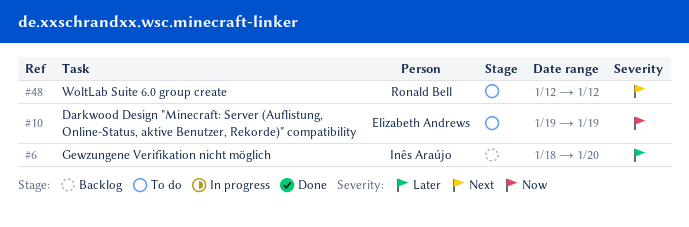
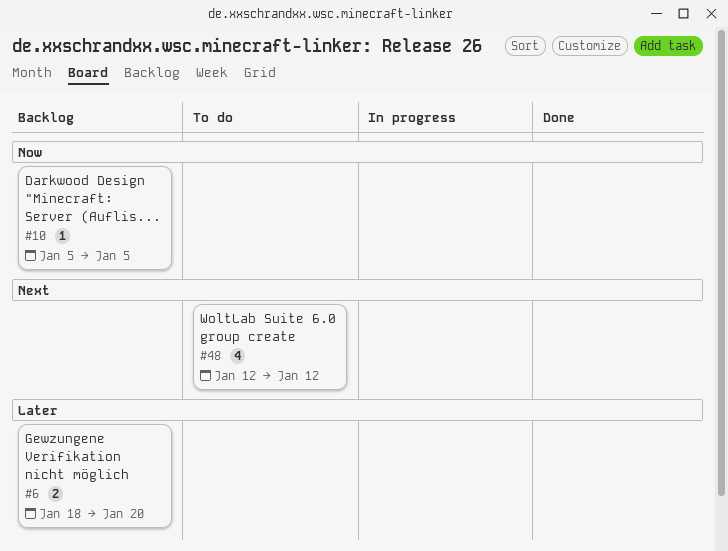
#10, status: To do -> Backlog
#10, start: Jan 19 -> Jan 5
#10, due: Jan 19 -> Jan 5

